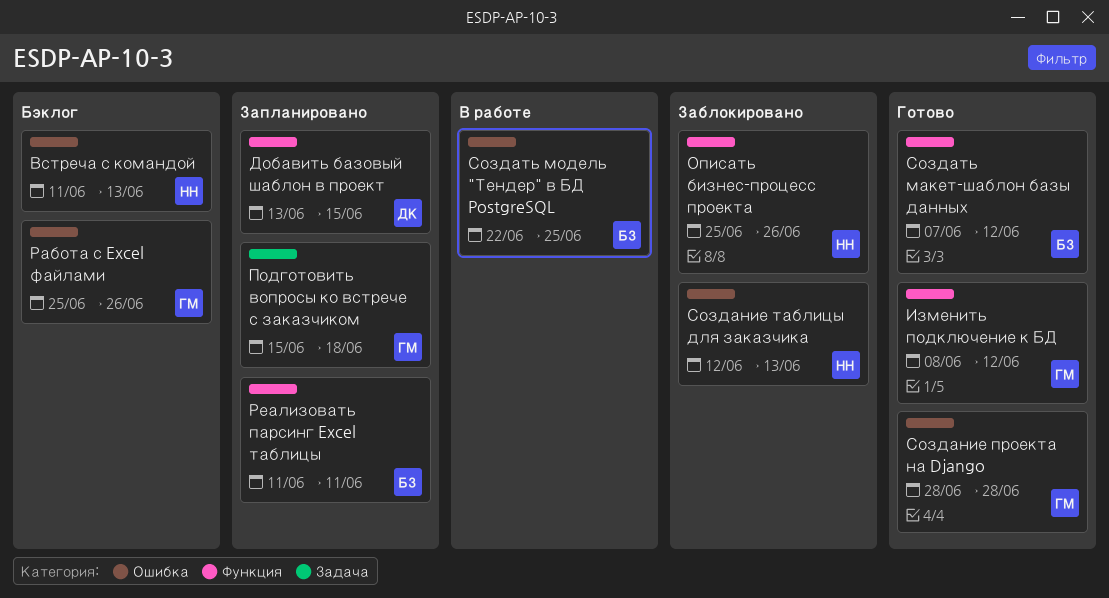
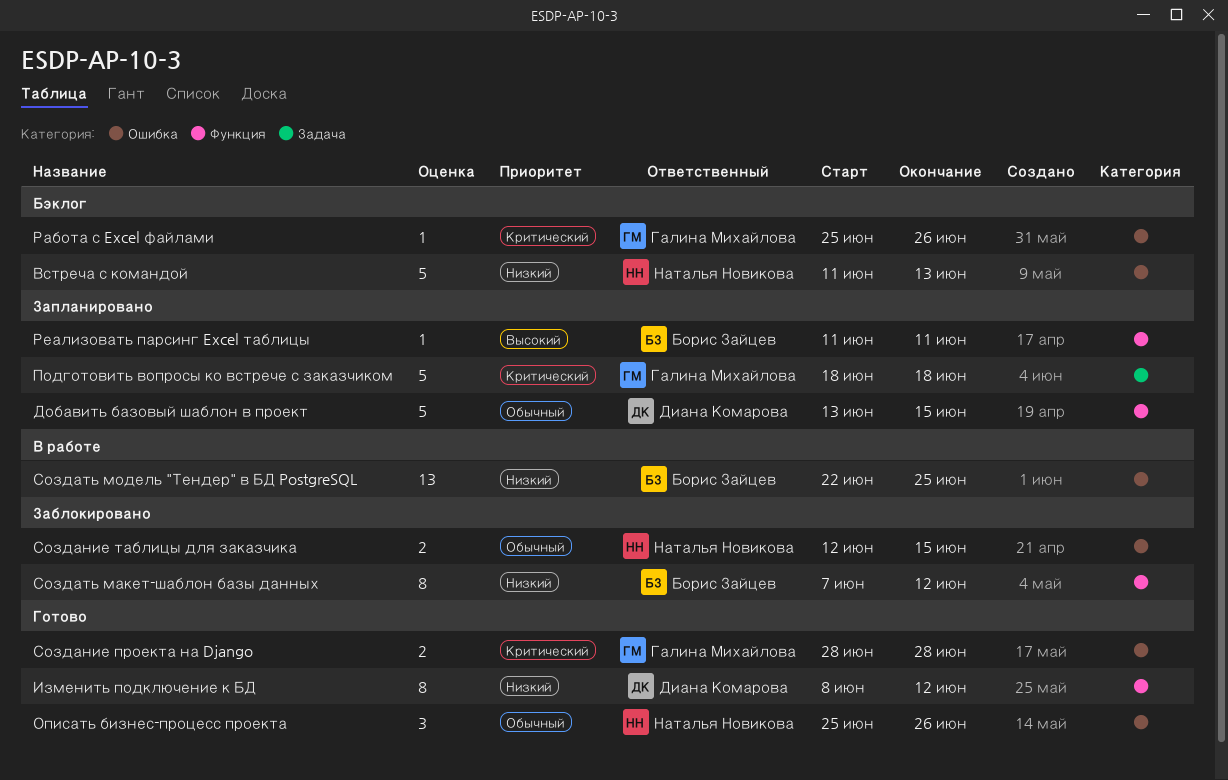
Изменить подключение к БД, owner: Галина Михайлова -> Диана Комарова
Описать бизнес-процесс проекта, status: Заблокировано -> Готово
Описать бизнес-процесс проекта, label: Функция -> Ошибка
Подготовить вопросы ко встрече с заказчиком, start: Jun 15 -> Jun 18
Создание таблицы для заказчика, due: Jun 13 -> Jun 15
Создать макет-шаблон базы данных, status: Готово -> Заблокировано

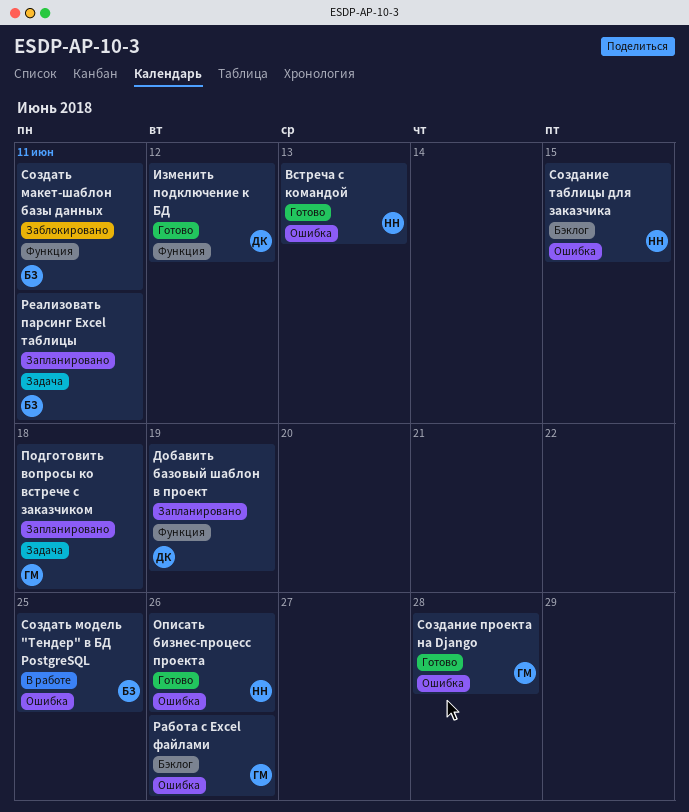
Встреча с командой, status: Бэклог -> Готово
Добавить базовый шаблон в проект, due: Jun 15 -> Jun 19
Реализовать парсинг Excel таблицы, label: Функция -> Задача
Создание таблицы для заказчика, status: Заблокировано -> Бэклог
Создать макет-шаблон базы данных, due: Jun 12 -> Jun 11

